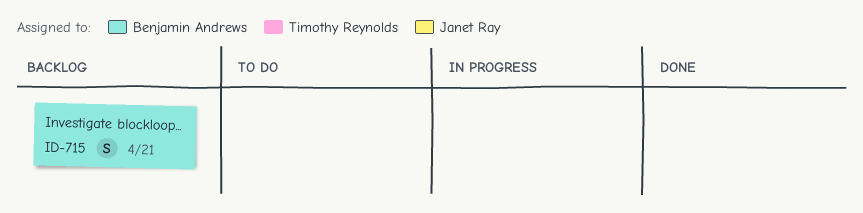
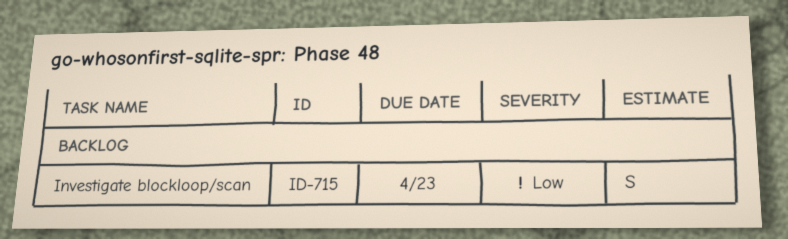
ID-715, due: Apr 21 -> Apr 23

